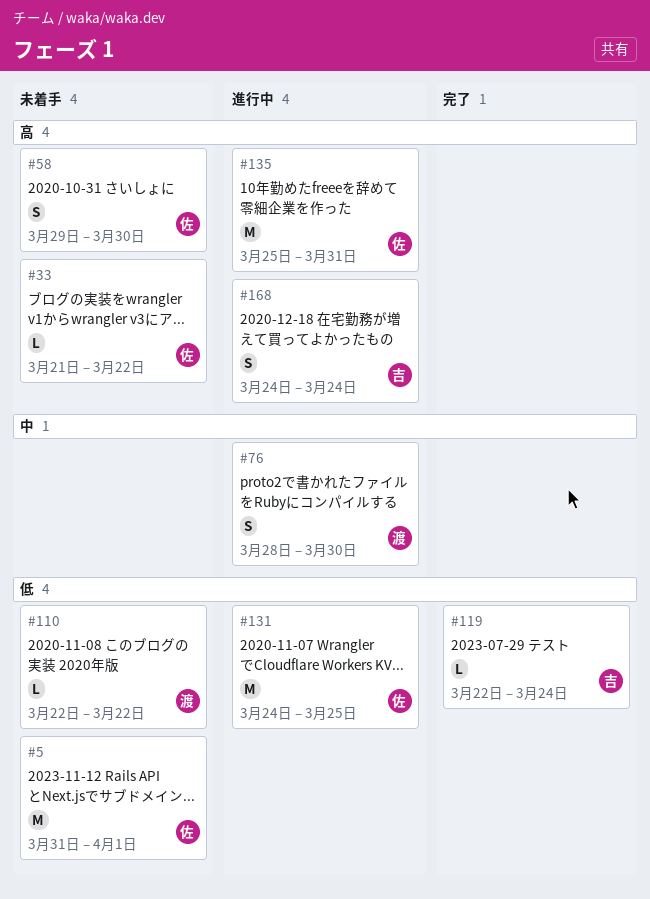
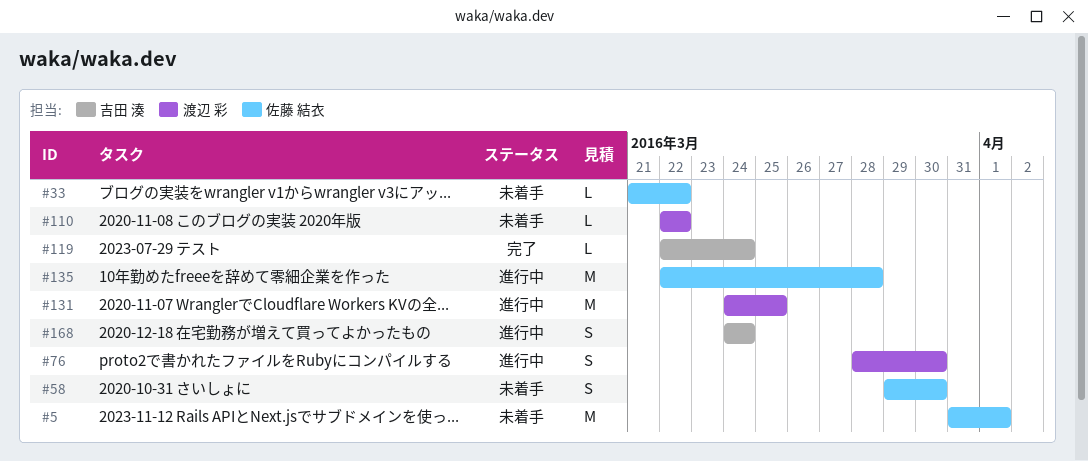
#131, owner: 佐藤 結衣 -> 渡辺 彩
#135, start: Mar 25 -> Mar 22
#135, due: Mar 31 -> Mar 28

